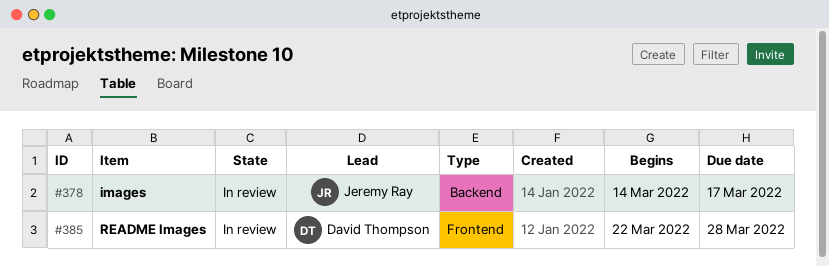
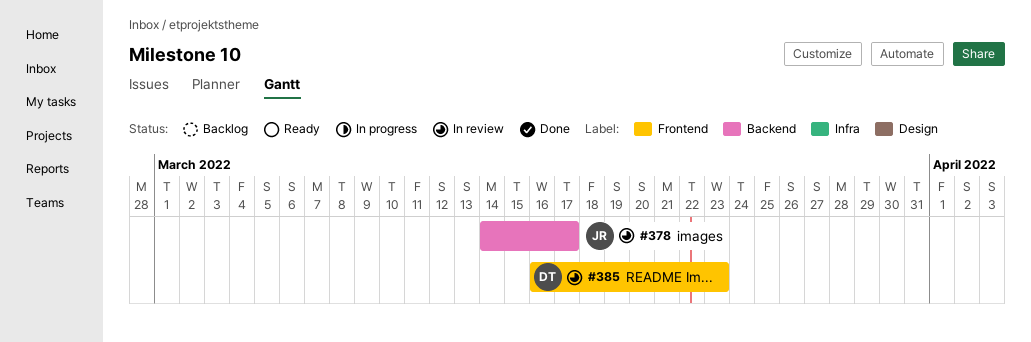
#385, start: Mar 22 -> Mar 16
#385, due: Mar 28 -> Mar 23

